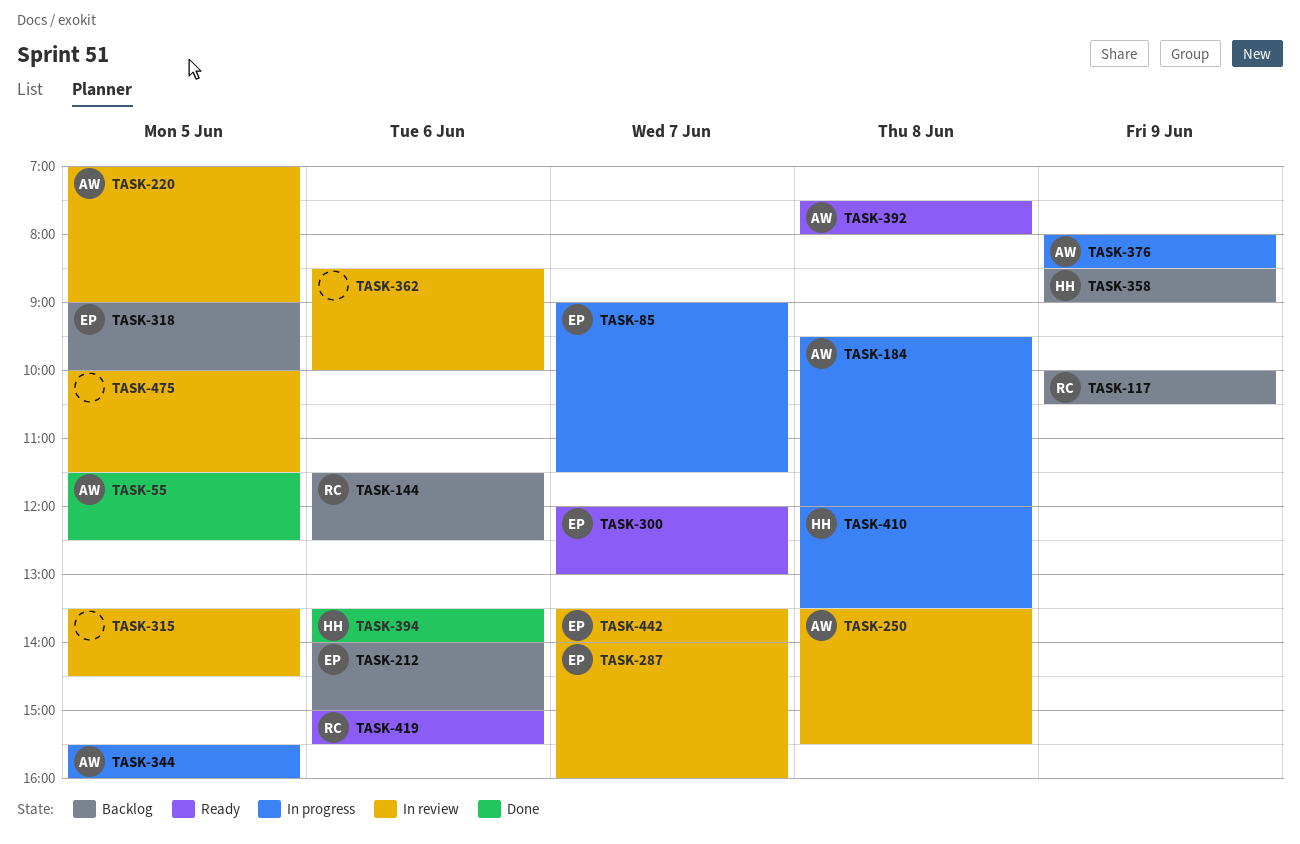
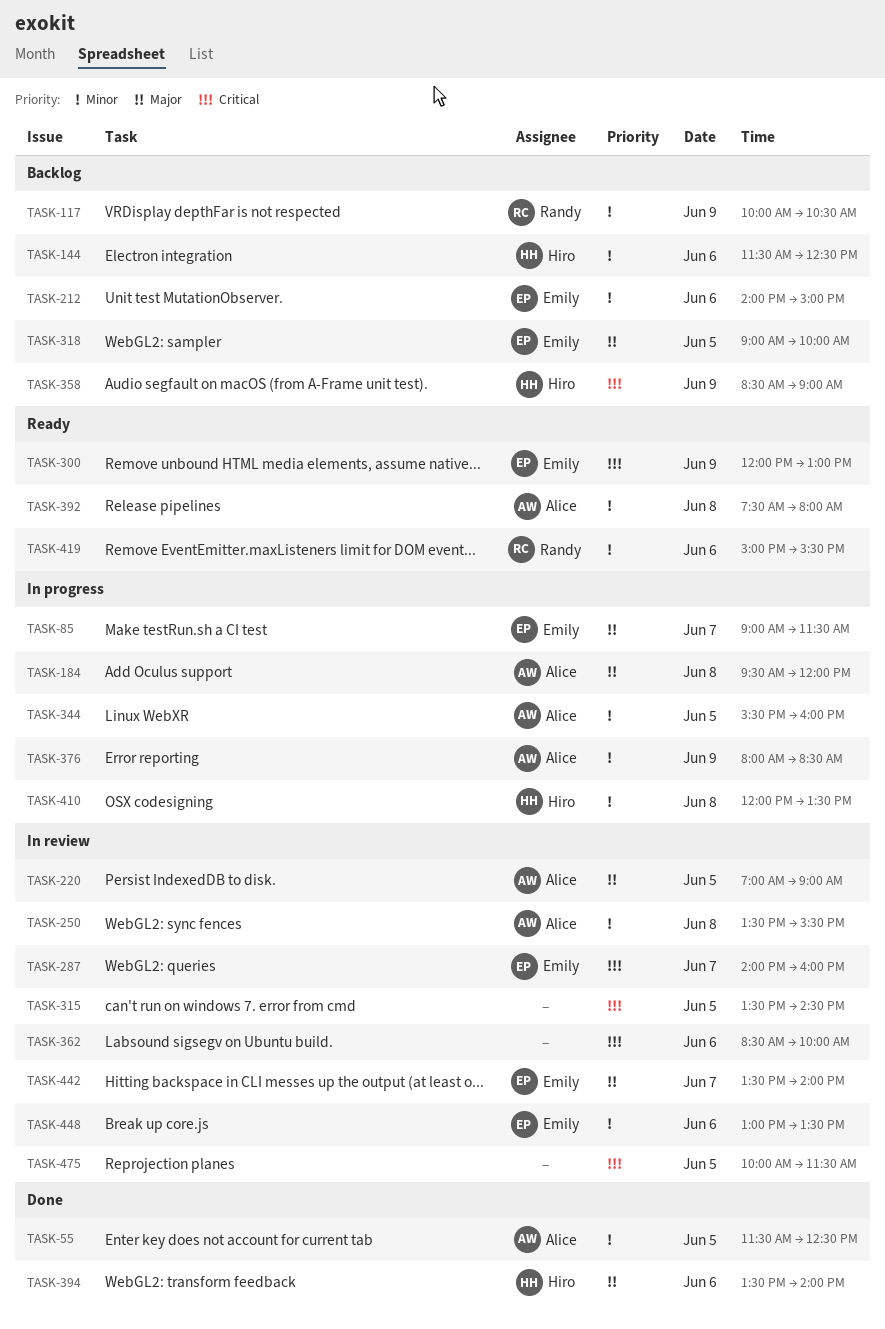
TASK-144, owner: Randy -> Hiro
TASK-300, day: Jun 7 -> Jun 9
TASK-448: none -> present

